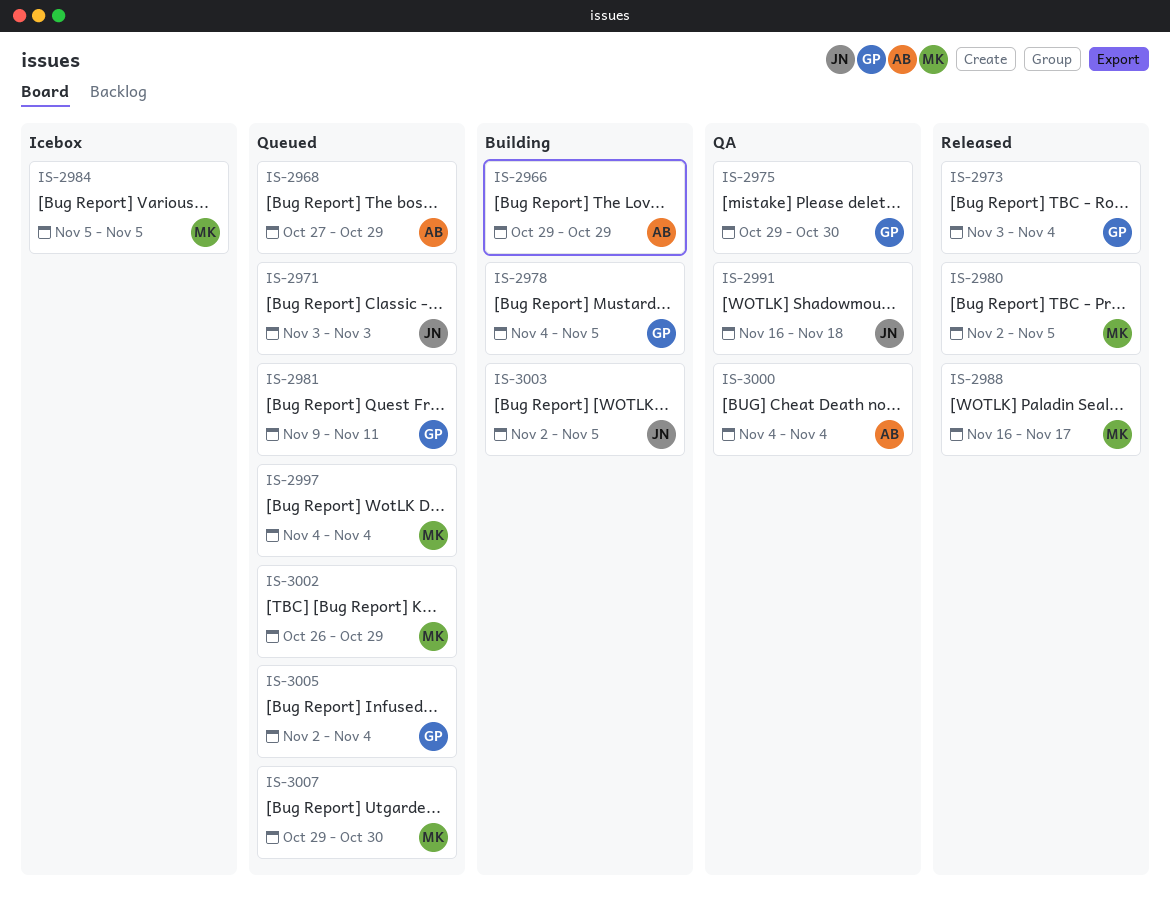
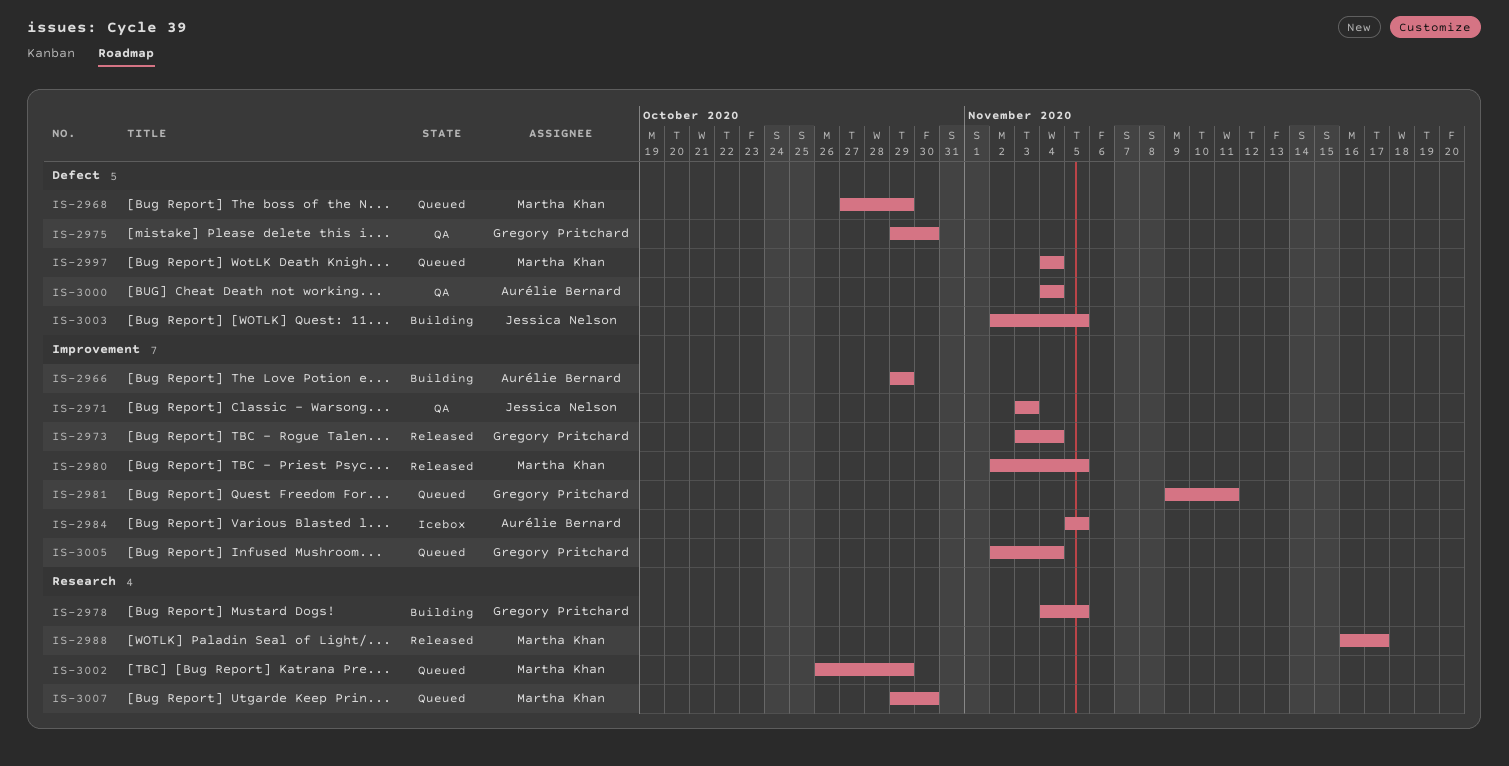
IS-2968, owner: Aurélie Bernard -> Martha Khan
IS-2971, status: Queued -> QA
IS-2984, owner: Martha Khan -> Aurélie Bernard
IS-2991: present -> none

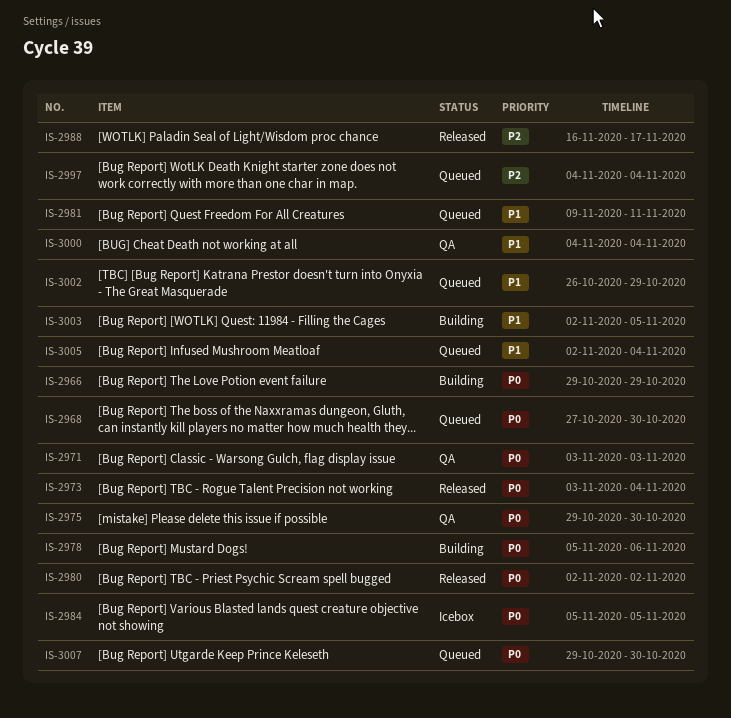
IS-2968, due: Oct 29 -> Oct 30
IS-2978, start: Nov 4 -> Nov 5
IS-2978, due: Nov 5 -> Nov 6
IS-2980, due: Nov 5 -> Nov 2

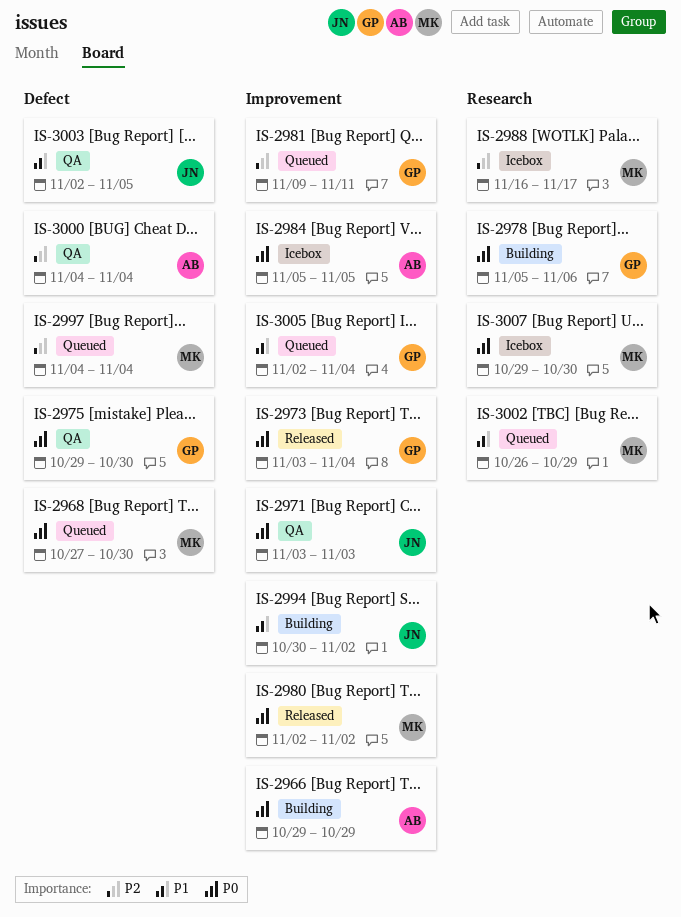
IS-2981, priority: P1 -> P2
IS-2988, status: Released -> Icebox
IS-2994: none -> present
IS-3000, priority: P1 -> P2
IS-3003, status: Building -> QA
IS-3007, status: Queued -> Icebox

